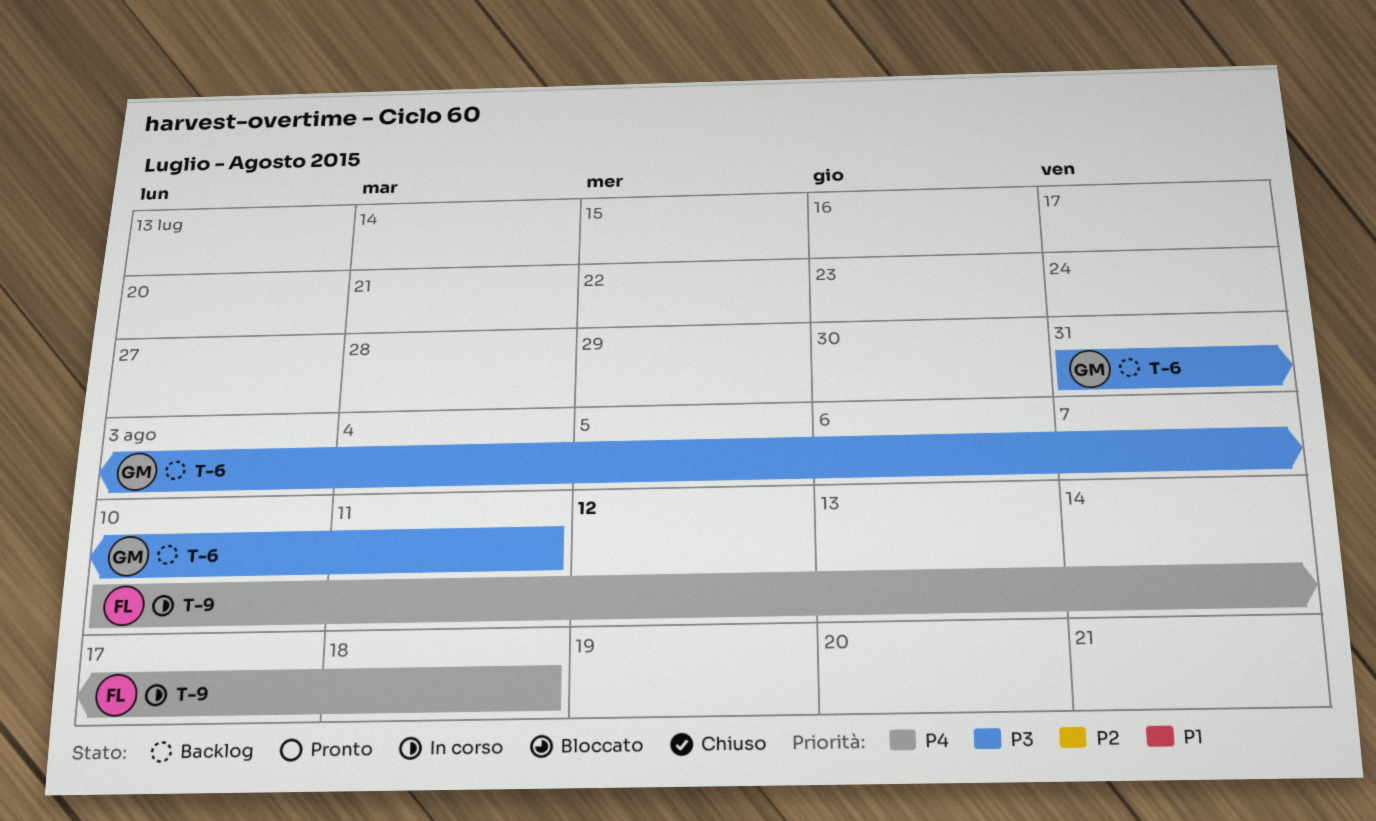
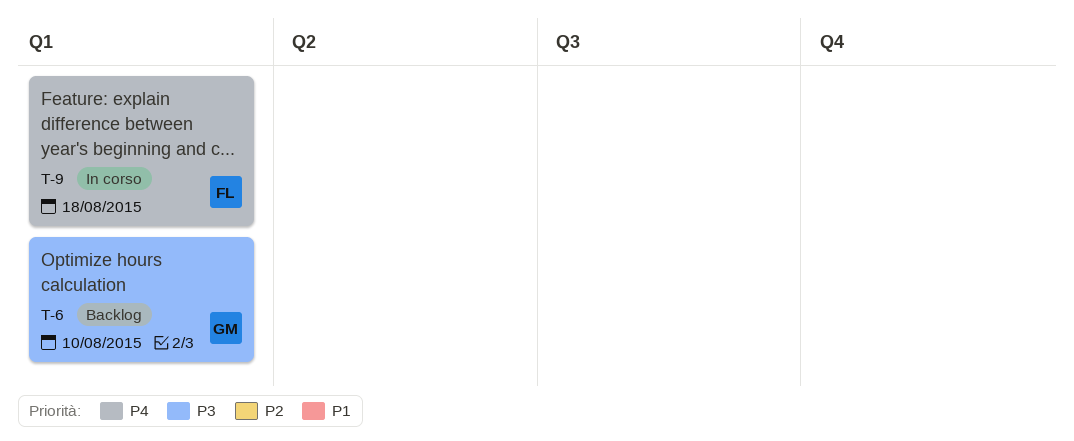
T-6, due: Aug 11 -> Aug 10

